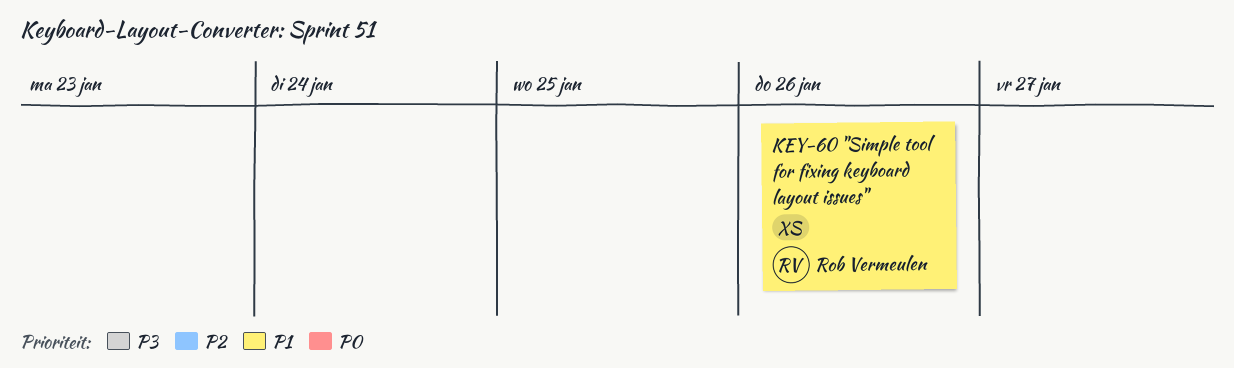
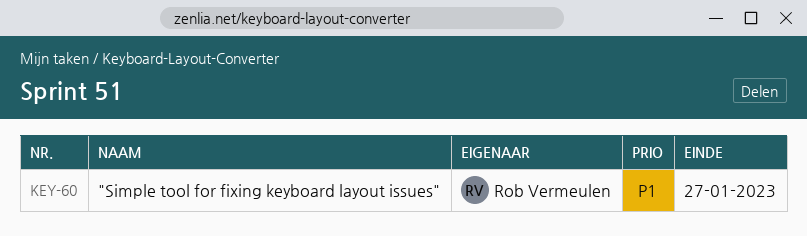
KEY-60, due: Jan 26 -> Jan 27

